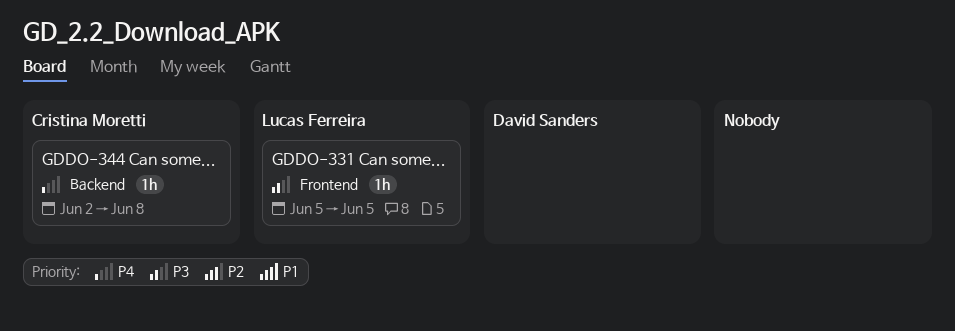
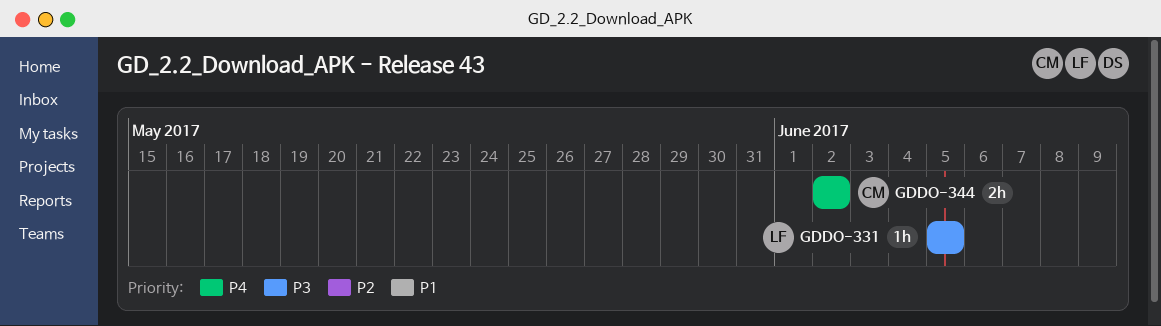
GDDO-344, estimate: 1h -> 2h
GDDO-344, due: Jun 8 -> Jun 2

